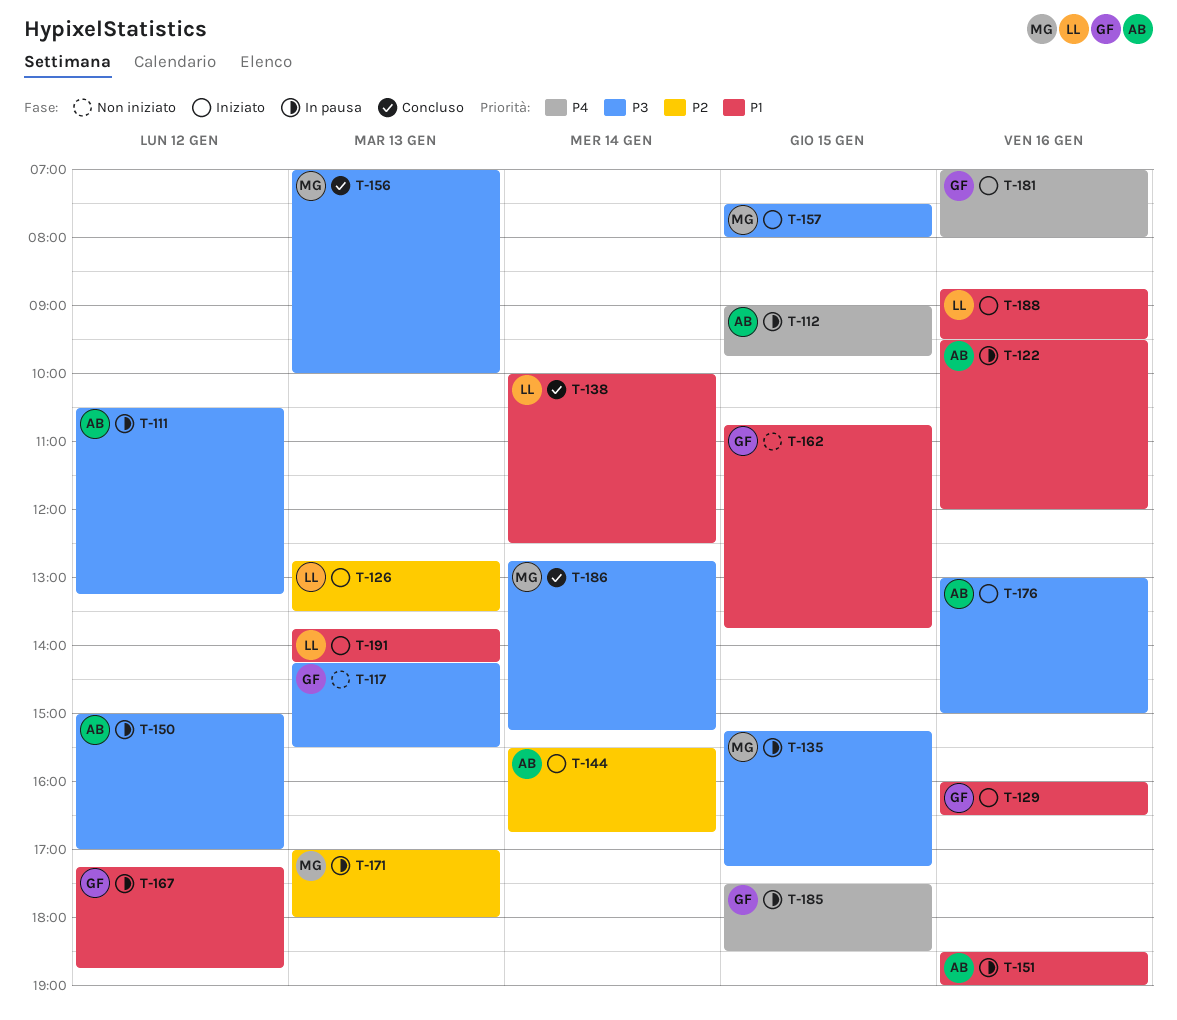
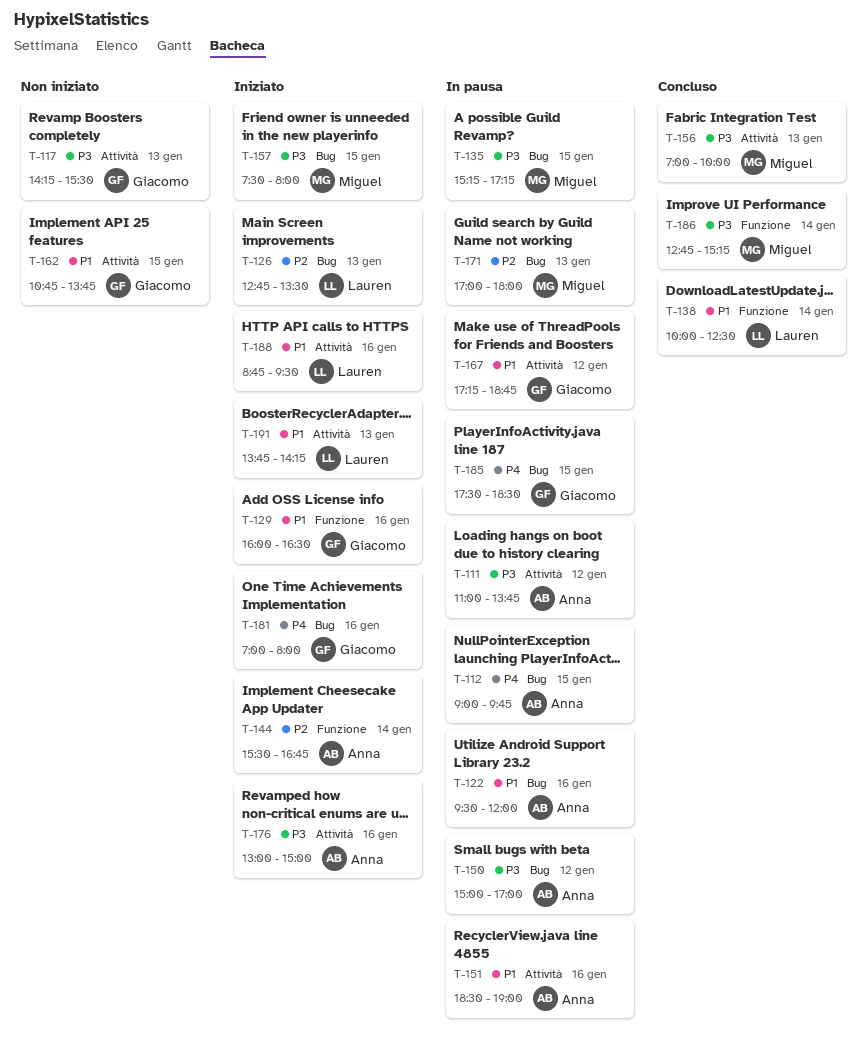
T-111, begins: 10:30 -> 11:00
T-111, ends: 13:15 -> 13:45

